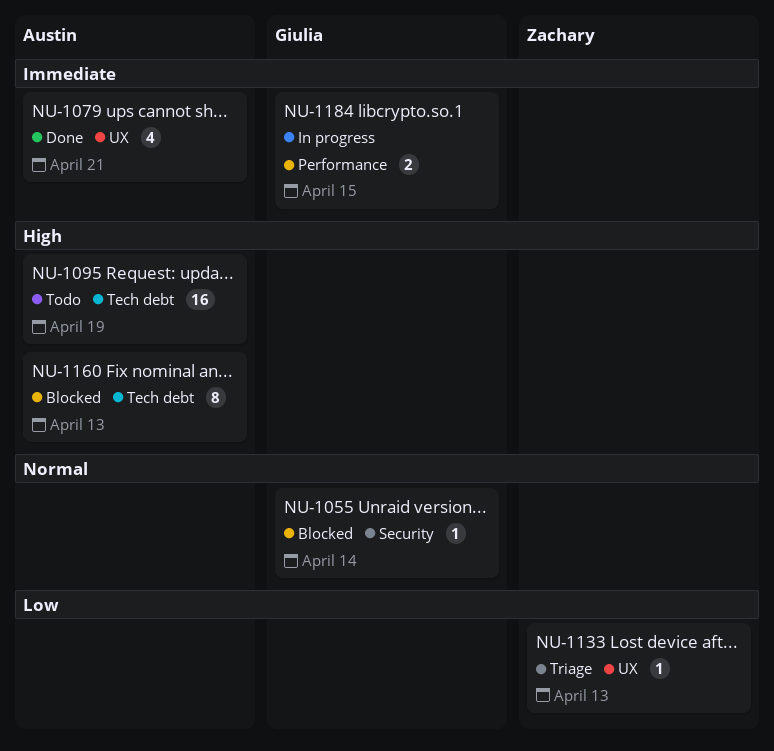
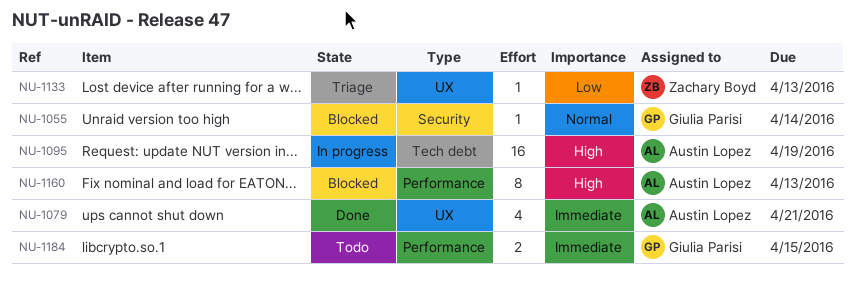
NU-1095, status: Todo -> In progress
NU-1160, label: Tech debt -> Performance
NU-1184, status: In progress -> Todo

